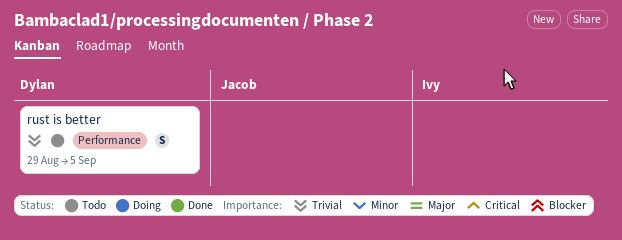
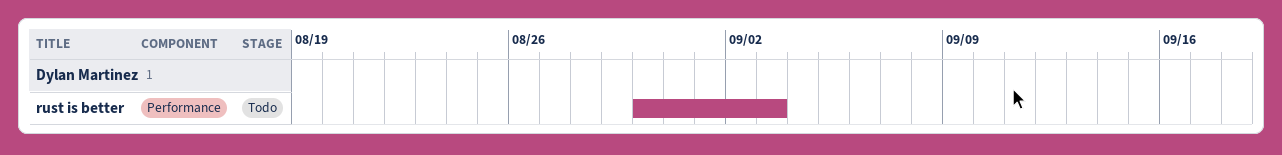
rust is better, start: Aug 29 -> Aug 30
rust is better, due: Sep 5 -> Sep 3

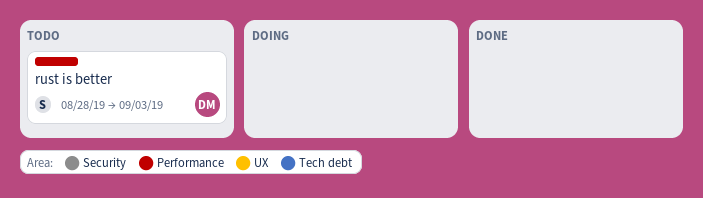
rust is better, start: Aug 30 -> Aug 28

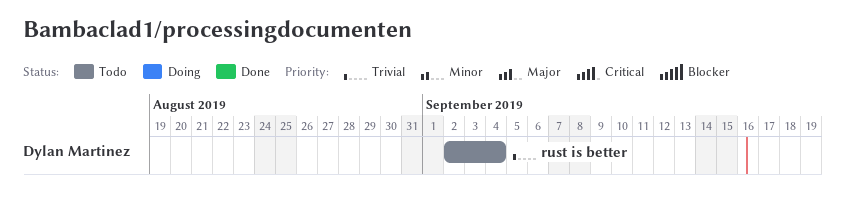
rust is better, start: Aug 28 -> Sep 2
rust is better, due: Sep 3 -> Sep 4

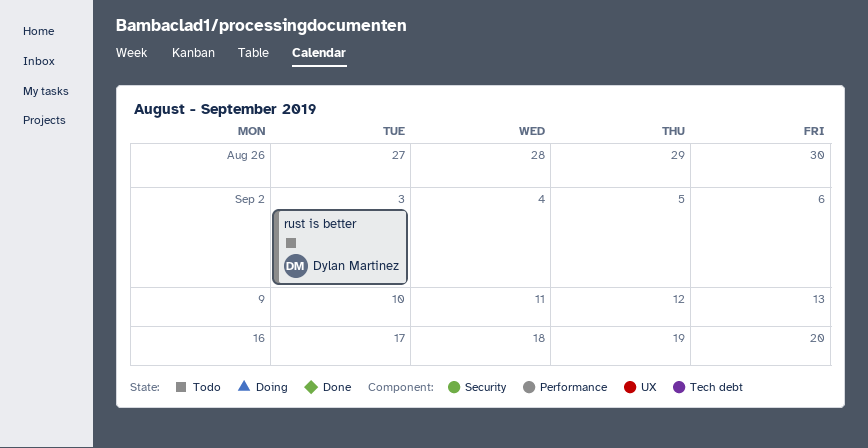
rust is better, due: Sep 4 -> Sep 3

